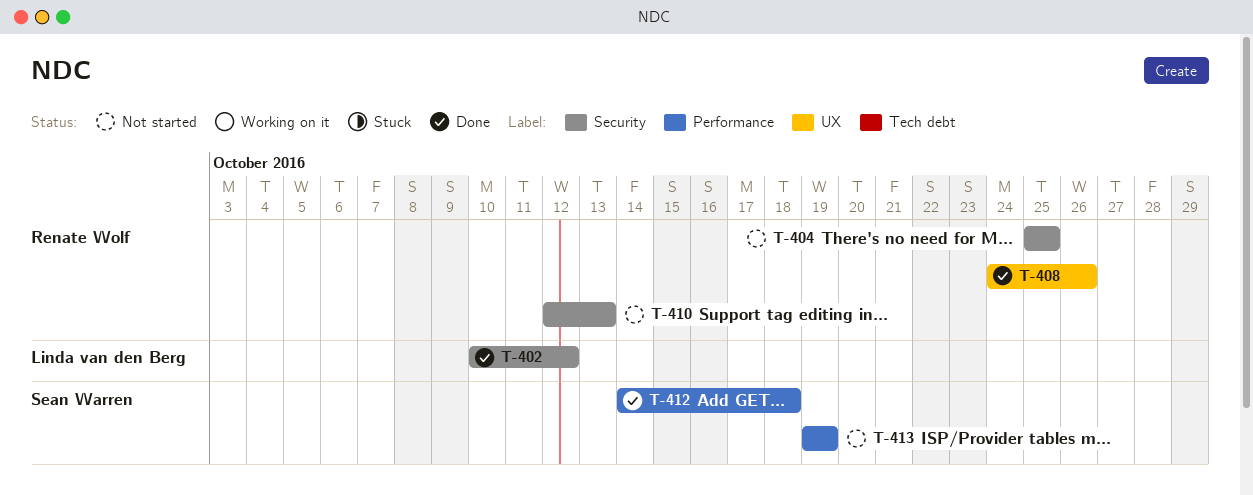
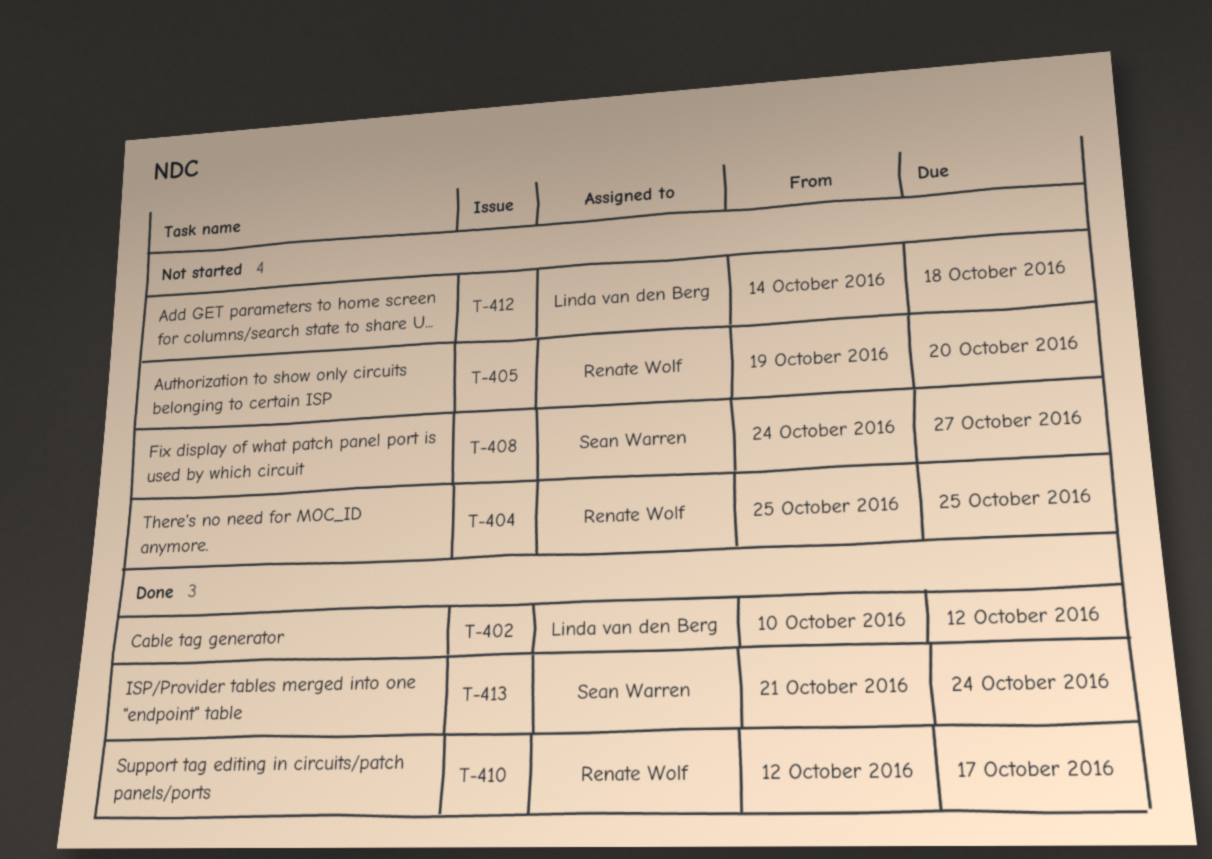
T-405: none -> present
T-408, status: Done -> Not started
T-408, owner: Renate Wolf -> Sean Warren
T-408, due: Oct 26 -> Oct 27
T-410, status: Not started -> Done
T-410, due: Oct 13 -> Oct 17
T-412, status: Done -> Not started
T-412, owner: Sean Warren -> Linda van den Berg
T-413, status: Not started -> Done
T-413, start: Oct 19 -> Oct 21
T-413, due: Oct 19 -> Oct 24

